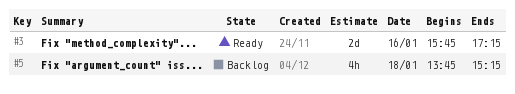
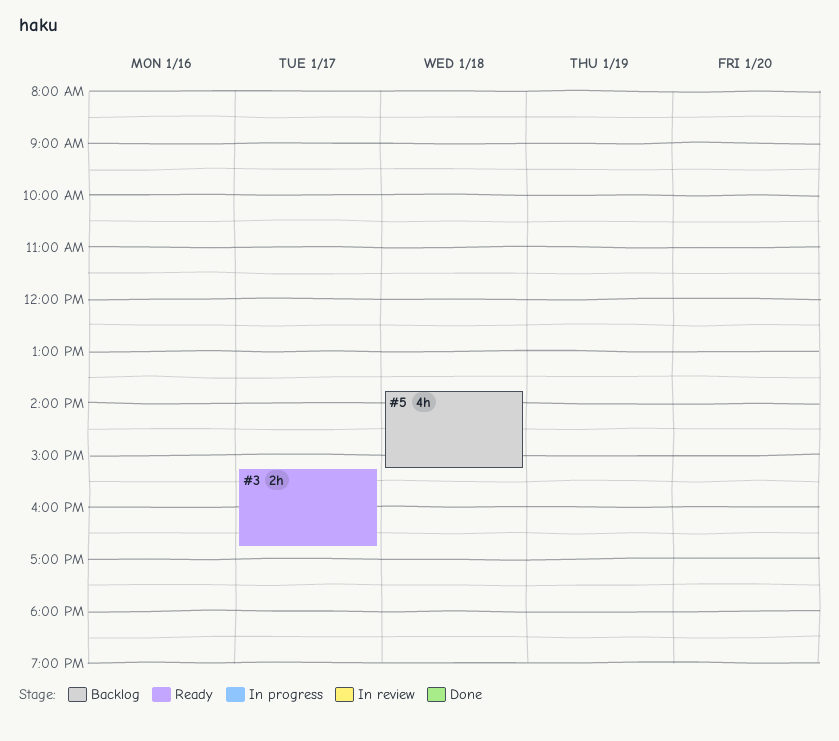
#3, estimate: 2d -> 2h
#3, day: Jan 16 -> Jan 17
#3, begins: 15:45 -> 15:15
#3, ends: 17:15 -> 16:45

